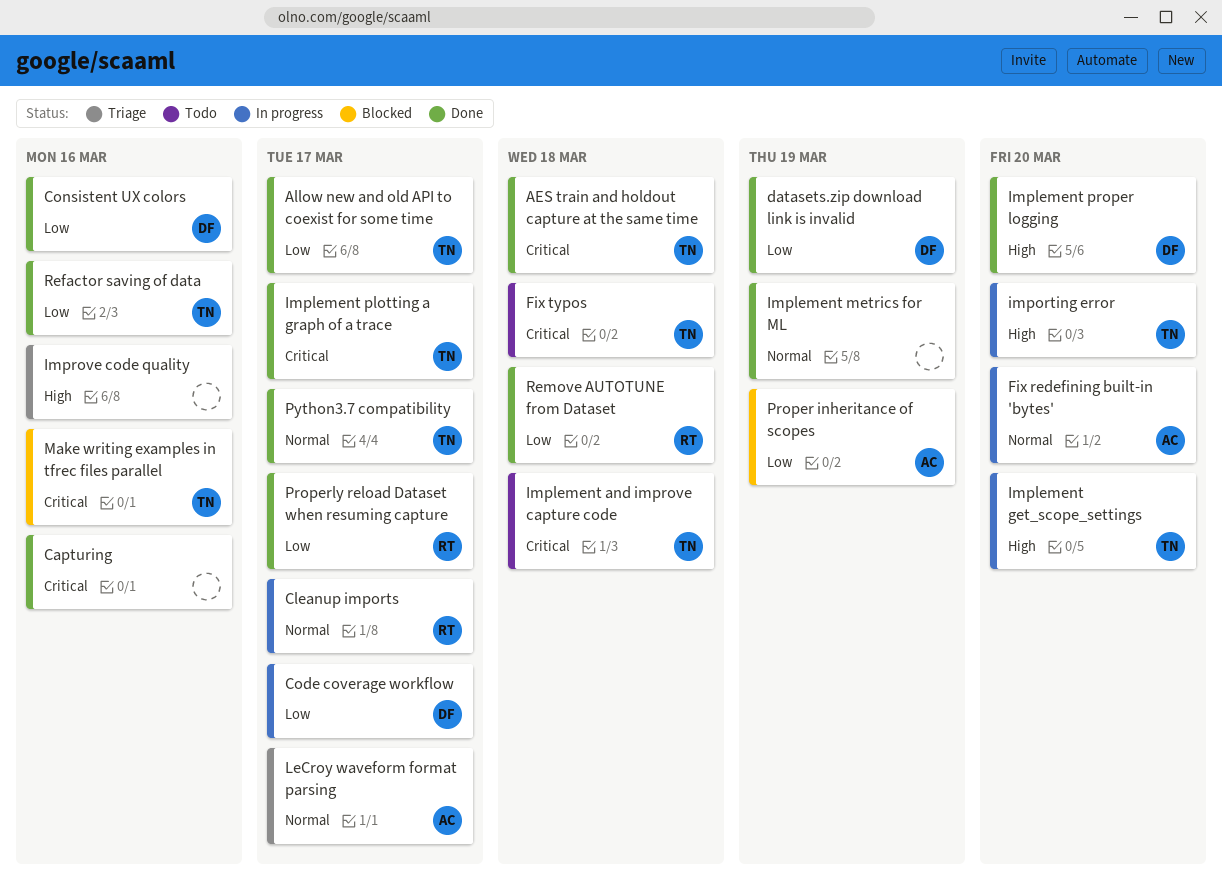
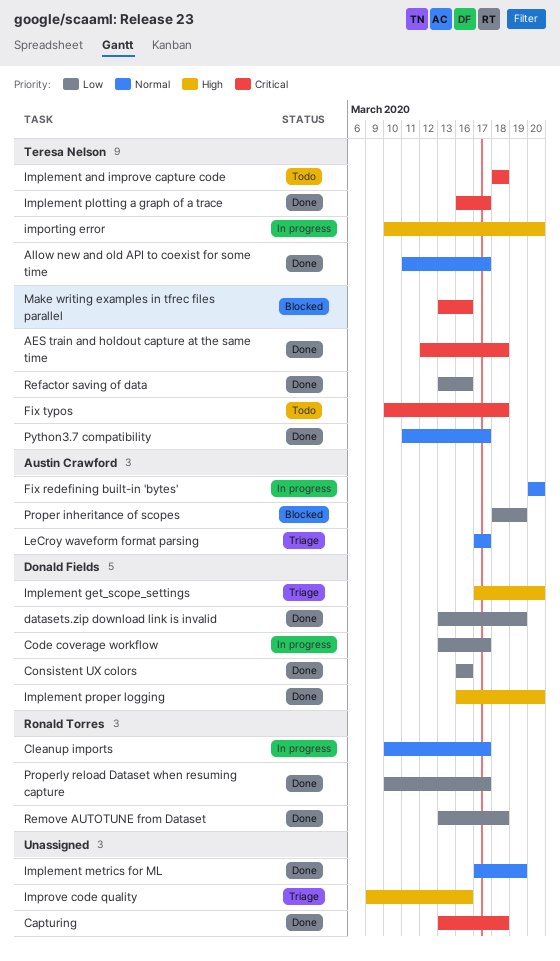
Allow new and old API to coexist for some time, priority: Low -> Normal
Capturing, due: Mar 16 -> Mar 18
Implement get_scope_settings, status: In progress -> Triage
Implement get_scope_settings, owner: Teresa Nelson -> Donald Fields

